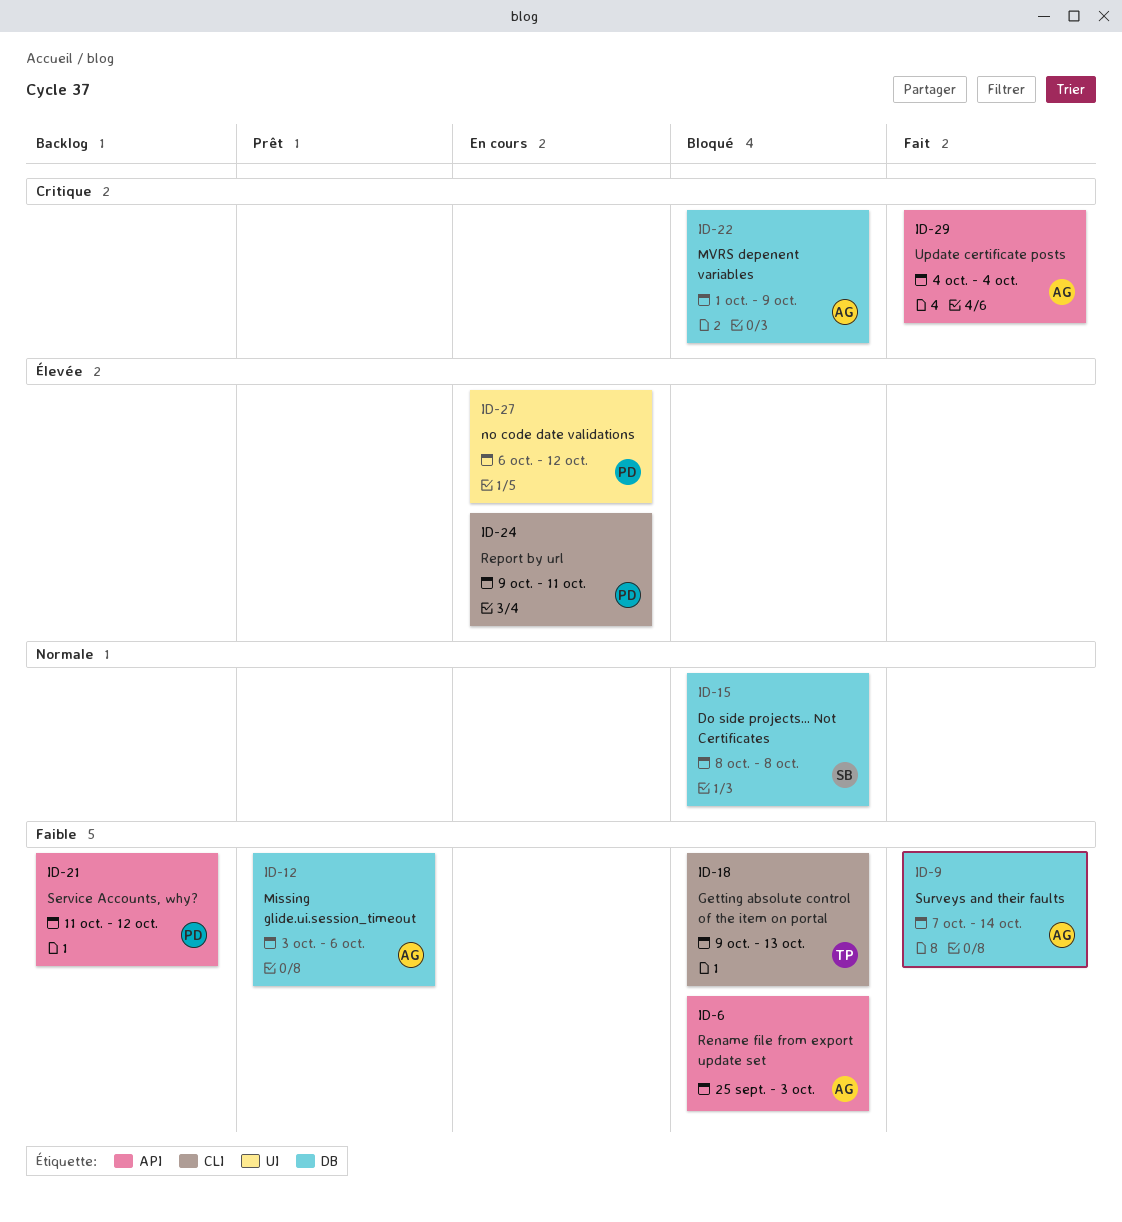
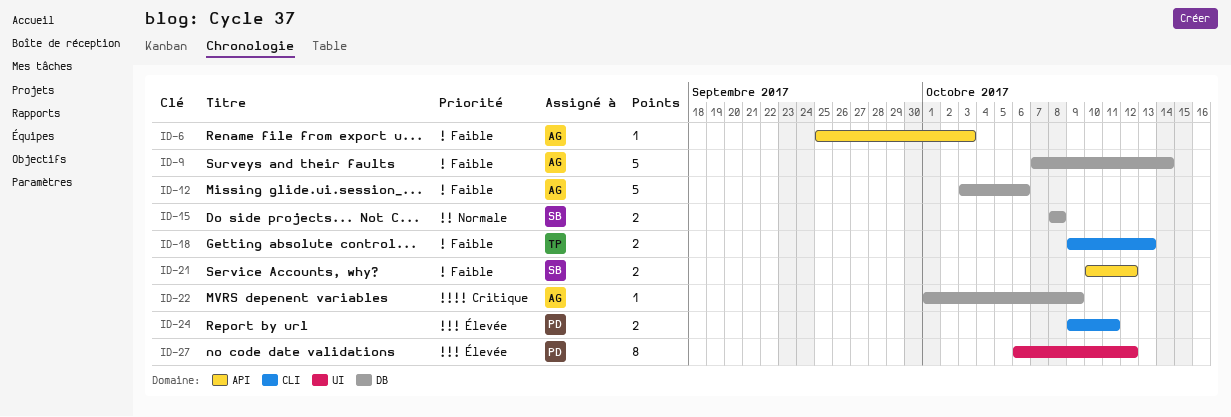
ID-21, owner: PD -> SB
ID-21, start: Oct 11 -> Oct 10
ID-29: present -> none

